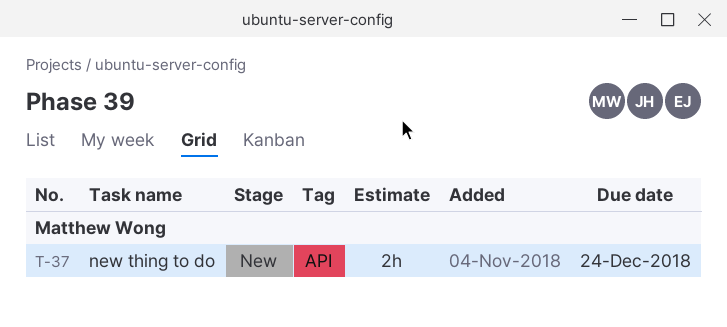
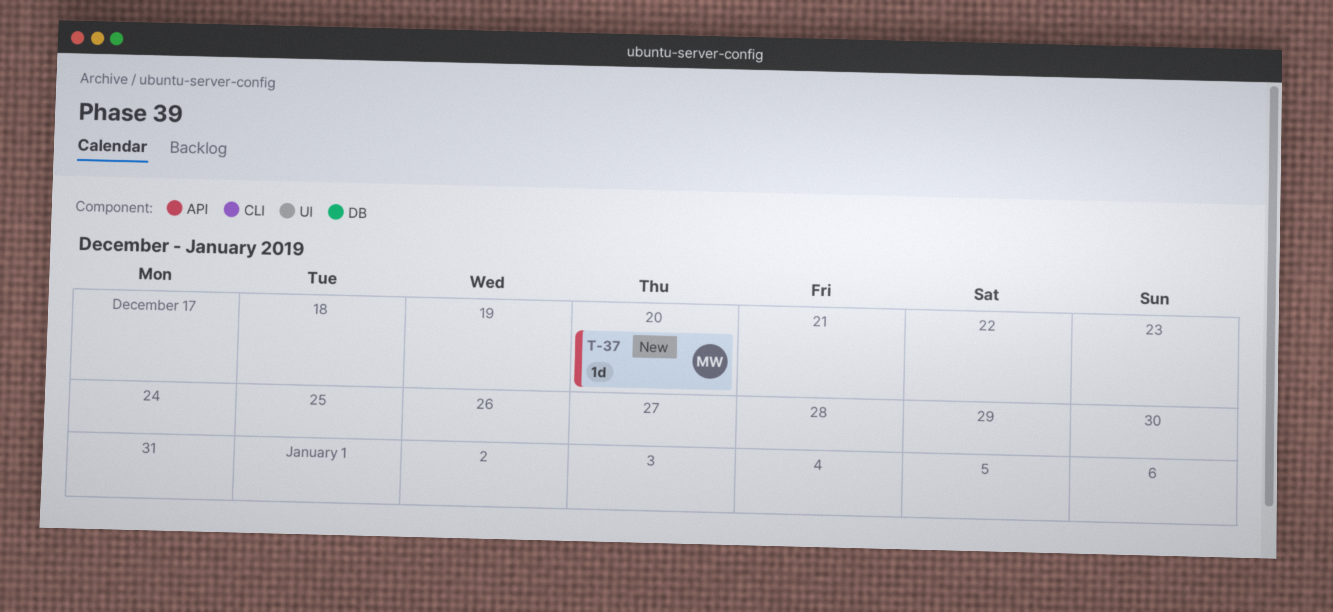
T-37, estimate: 2h -> 1d
T-37, due: Dec 24 -> Dec 20

